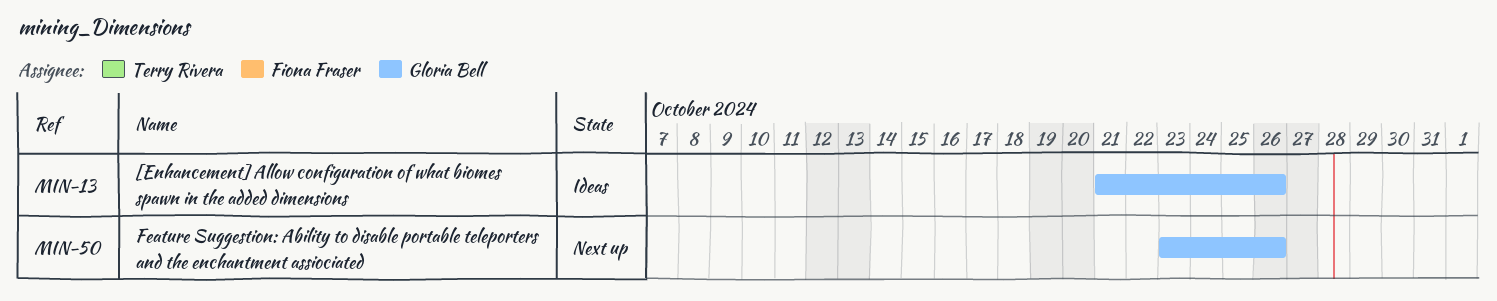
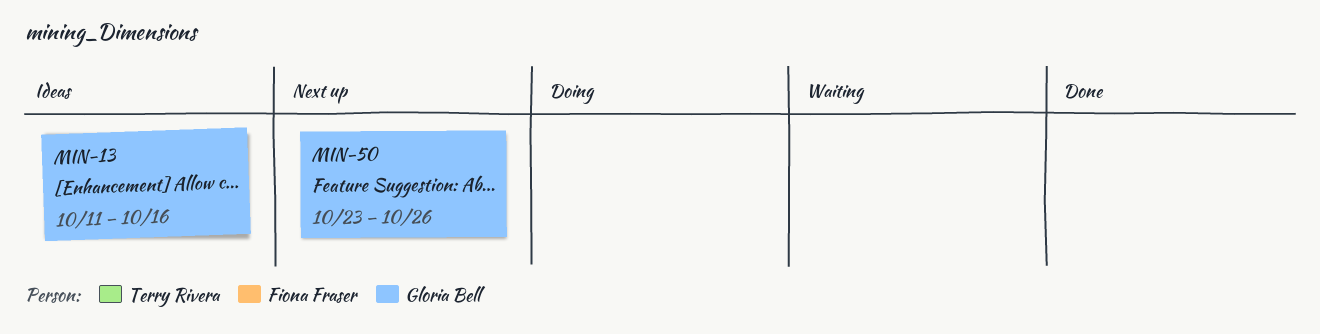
MIN-13, start: Oct 21 -> Oct 11
MIN-13, due: Oct 26 -> Oct 16

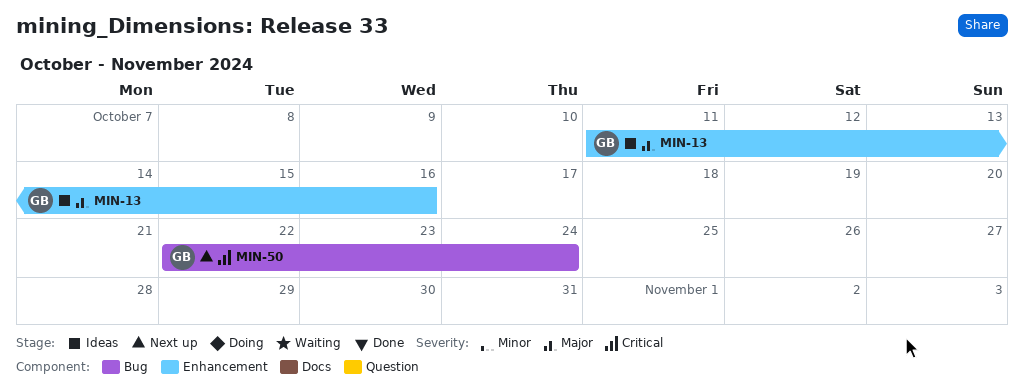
MIN-50, start: Oct 23 -> Oct 22
MIN-50, due: Oct 26 -> Oct 24

